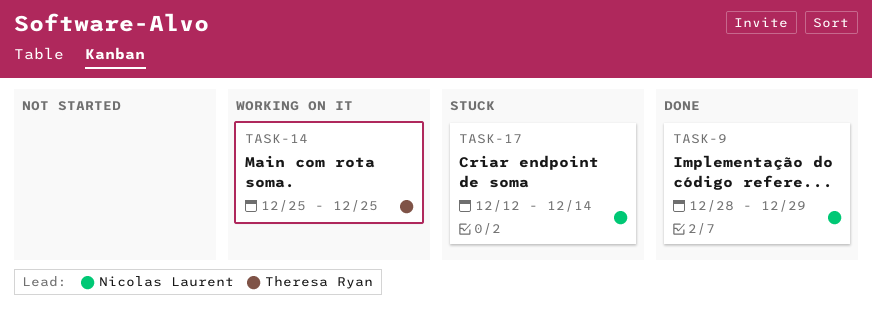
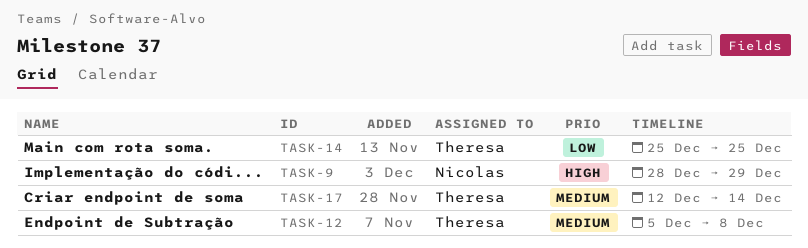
TASK-12: none -> present
TASK-17, owner: Nicolas Laurent -> Theresa Ryan

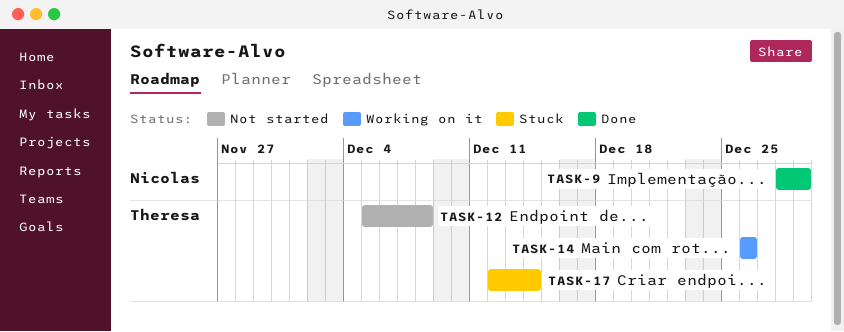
TASK-14, start: Dec 25 -> Dec 26
TASK-14, due: Dec 25 -> Dec 26

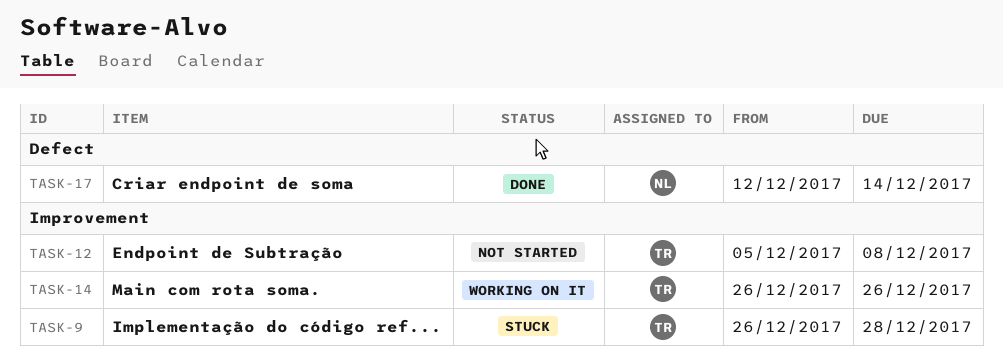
TASK-9, status: Done -> Stuck
TASK-9, owner: Nicolas -> Theresa
TASK-9, start: Dec 28 -> Dec 26
TASK-9, due: Dec 29 -> Dec 28
TASK-17, status: Stuck -> Done
TASK-17, owner: Theresa -> Nicolas

